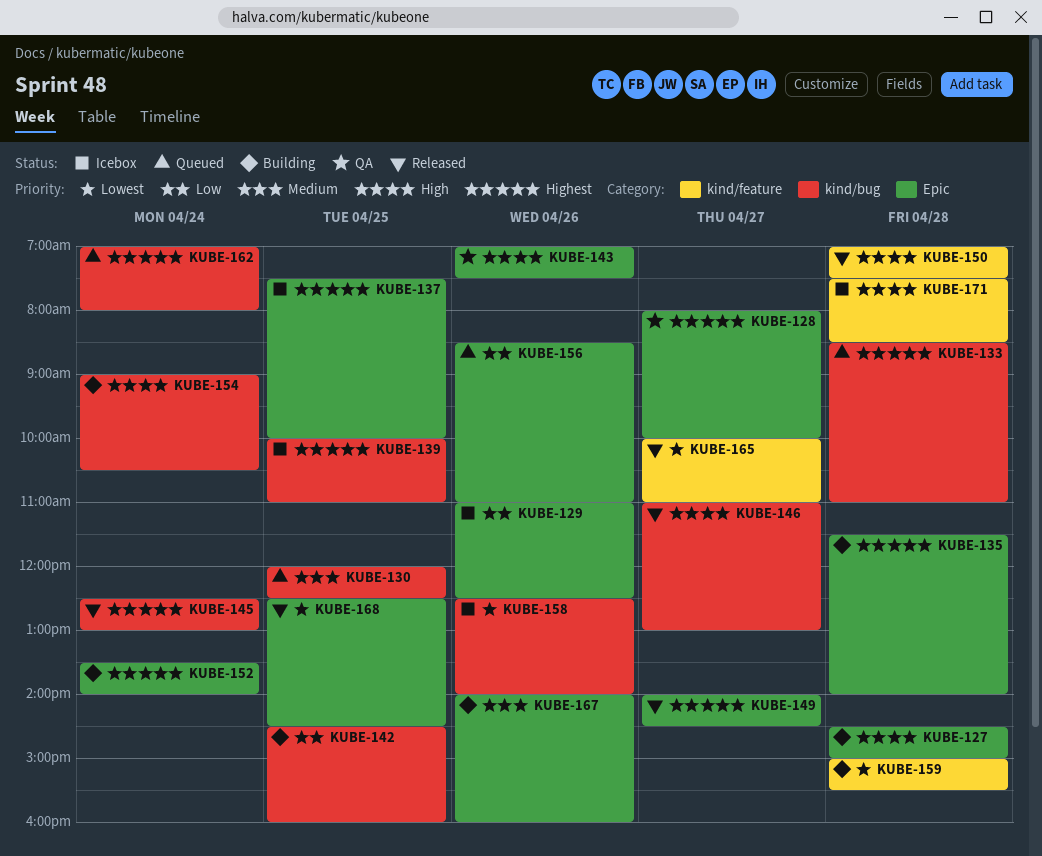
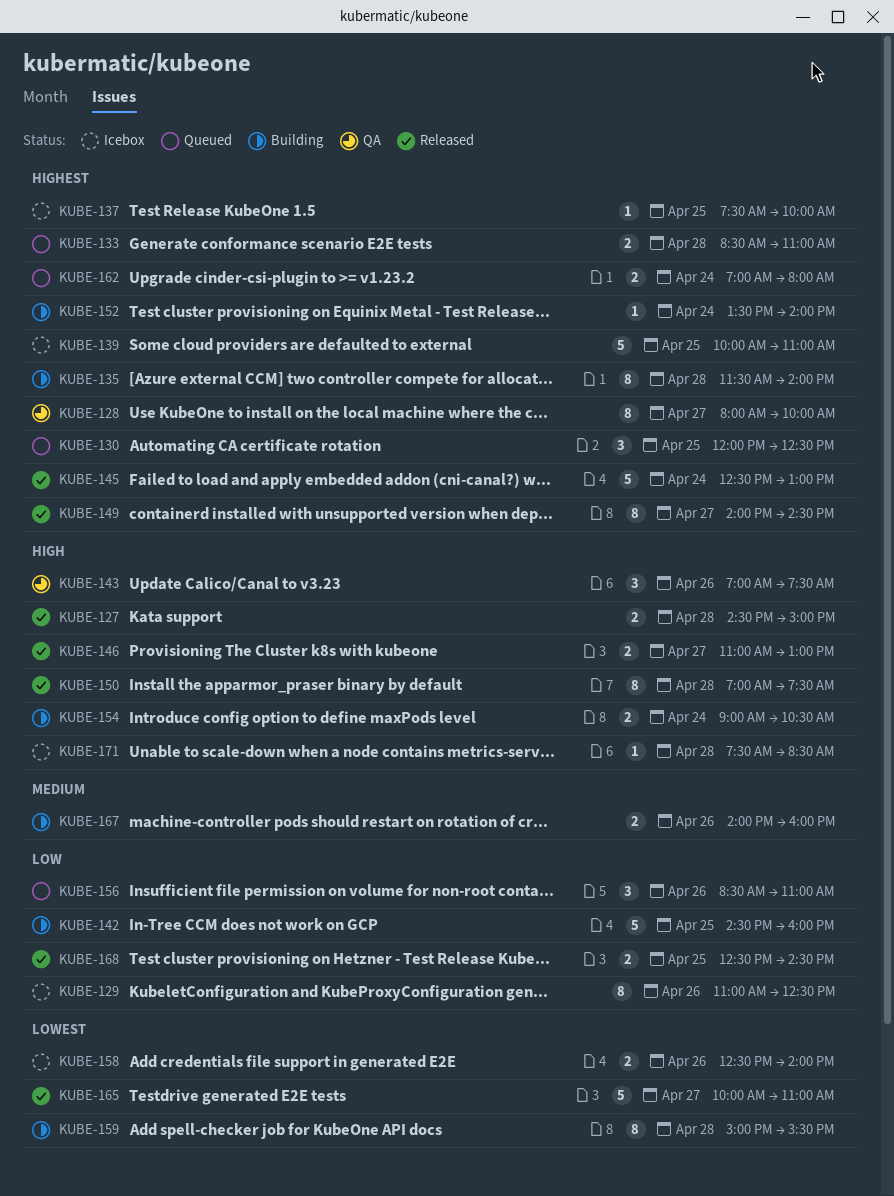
KUBE-127, status: Building -> Released
KUBE-130, priority: Medium -> Highest
KUBE-168, priority: Lowest -> Low

